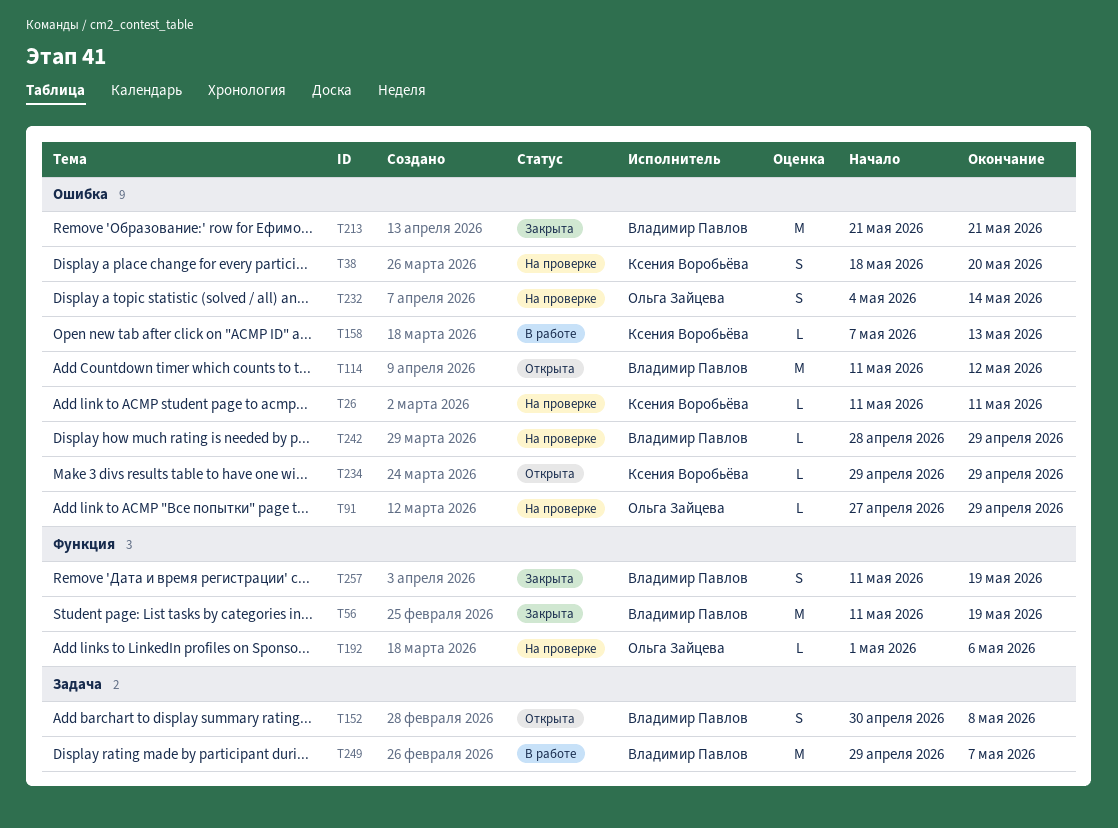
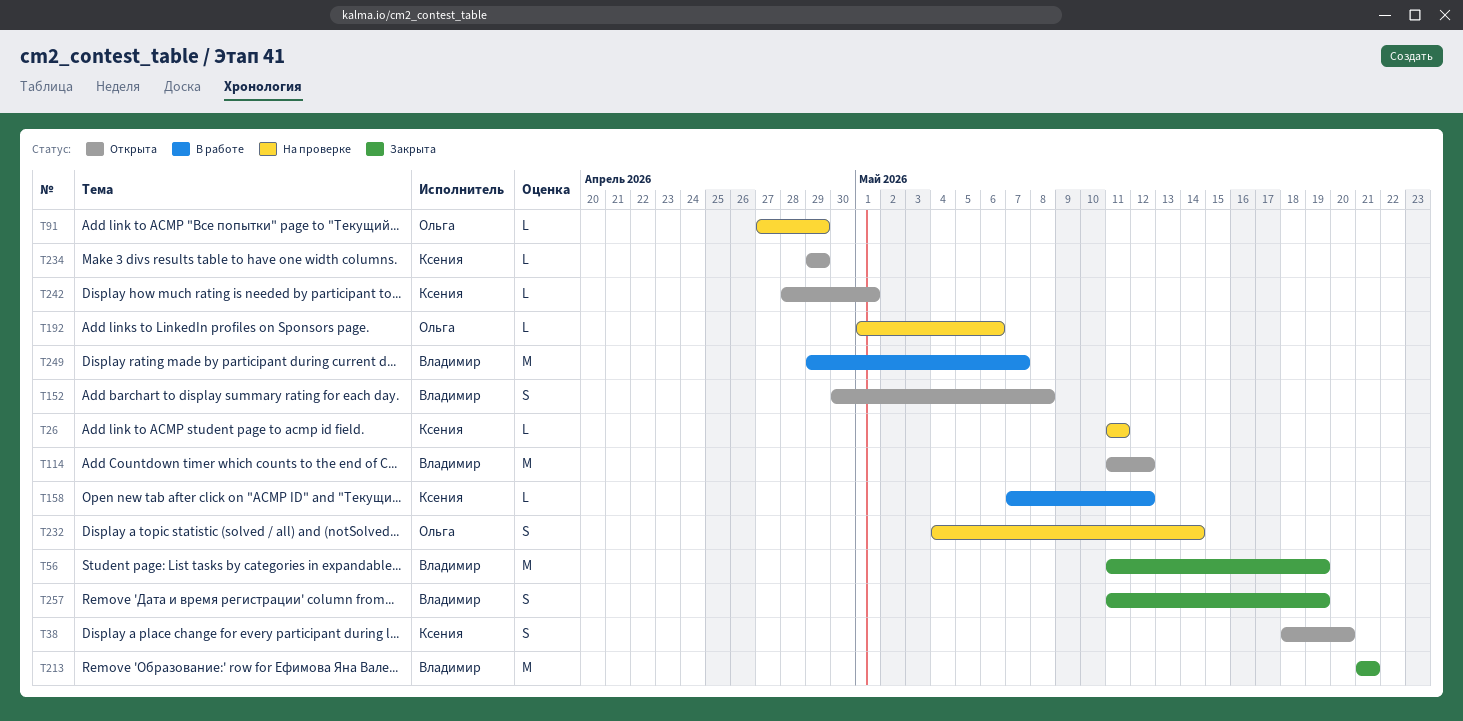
T38, status: На проверке -> Открыта
T158, due: May 13 -> May 12
T242, status: На проверке -> Открыта
T242, owner: Владимир Павлов -> Ксения Воробьёва
T242, due: Apr 29 -> May 1

